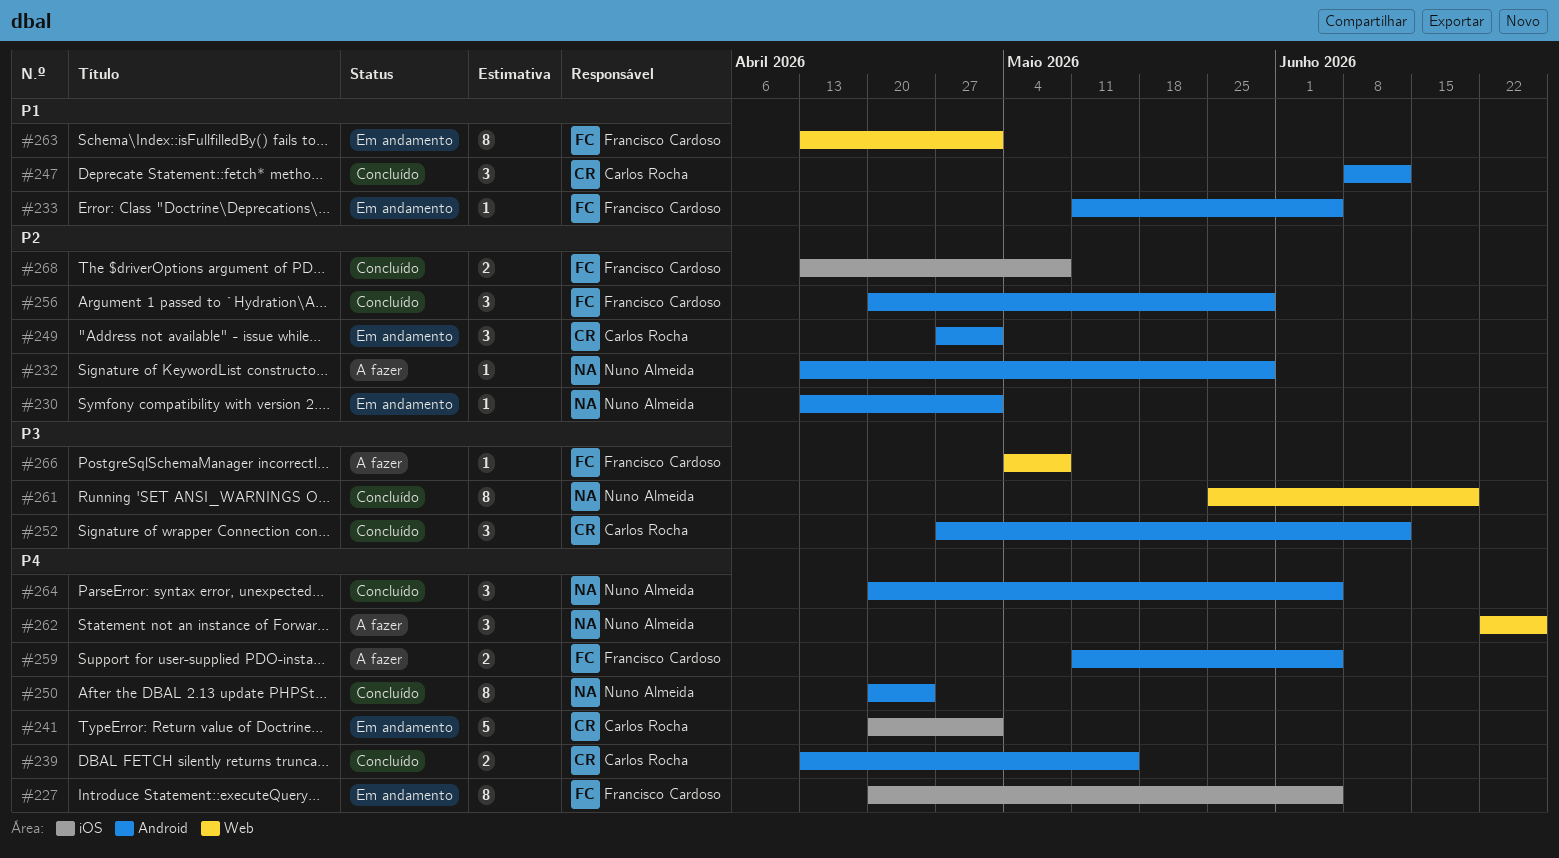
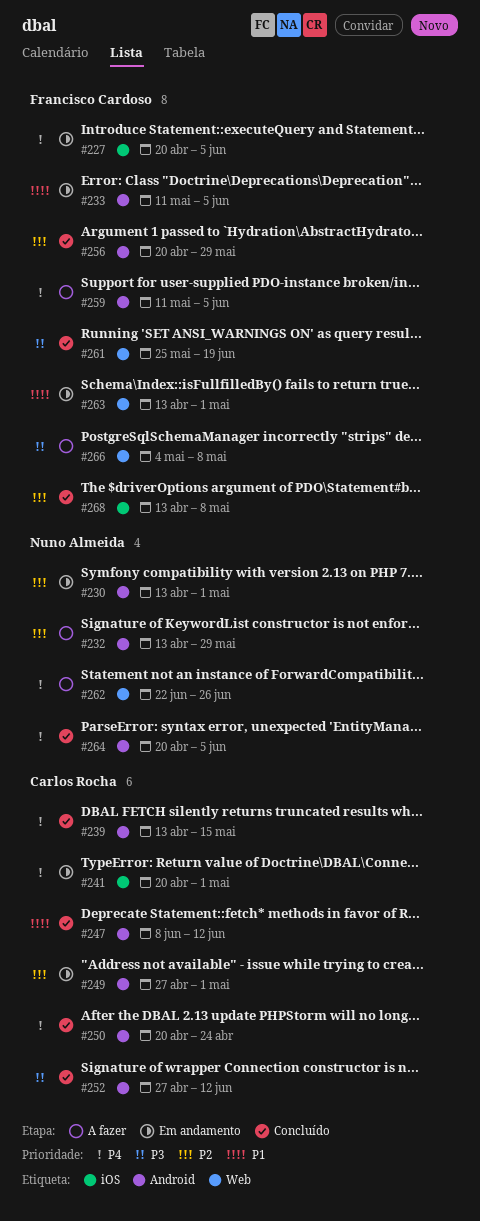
#250, owner: Nuno Almeida -> Carlos Rocha
#261, owner: Nuno Almeida -> Francisco Cardoso

